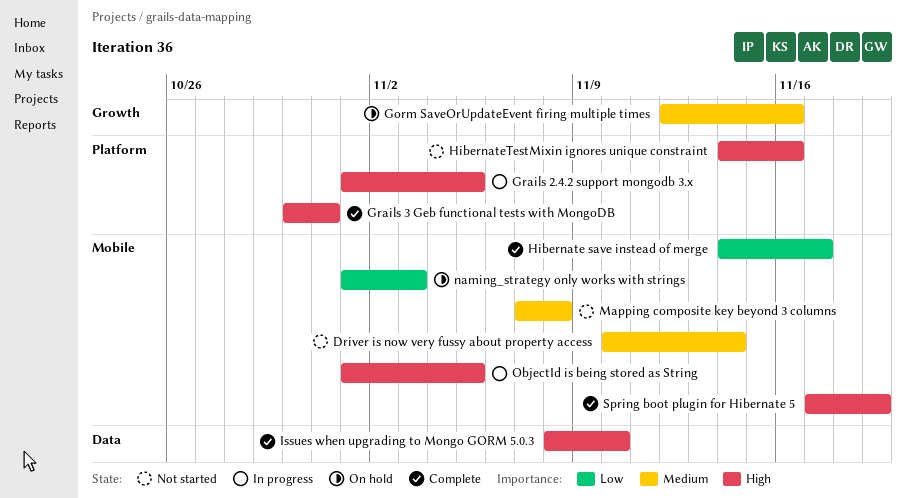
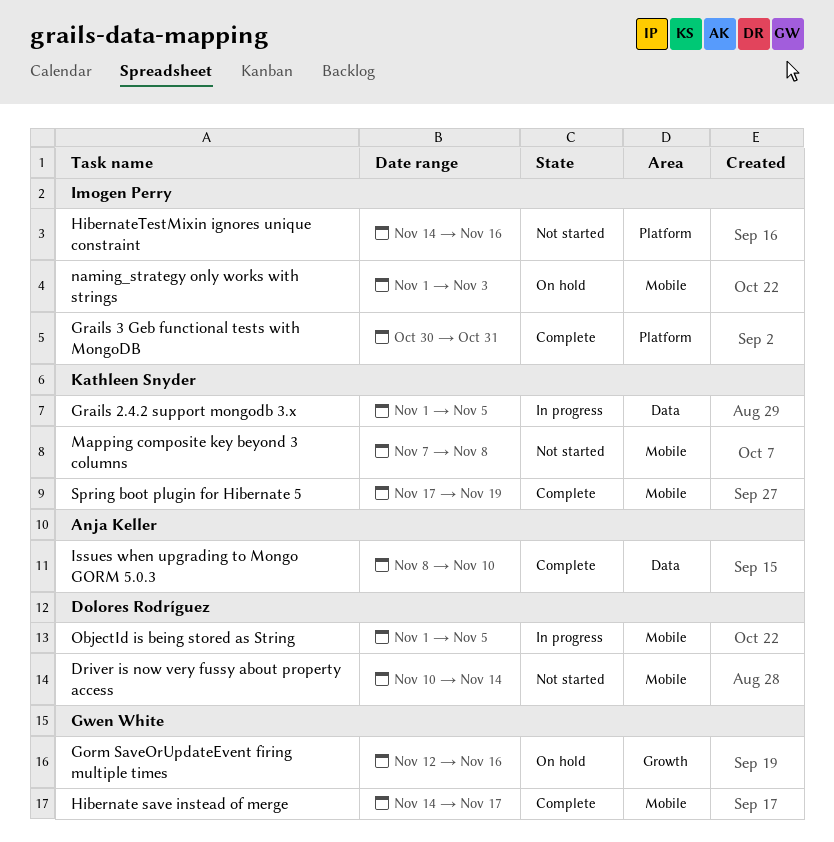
Grails 2.4.2 support mongodb 3.x, label: Platform -> Data

